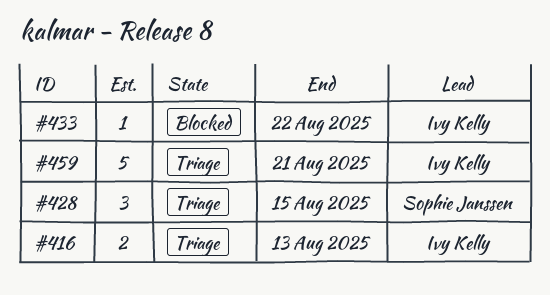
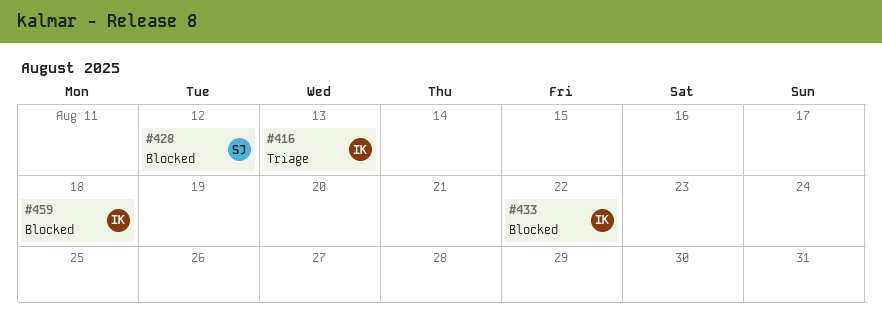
#428, status: Triage -> Blocked
#428, due: Aug 15 -> Aug 12
#459, status: Triage -> Blocked
#459, due: Aug 21 -> Aug 18

